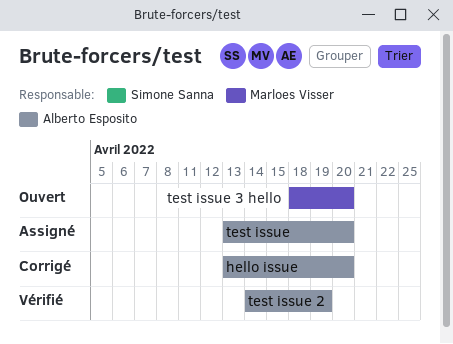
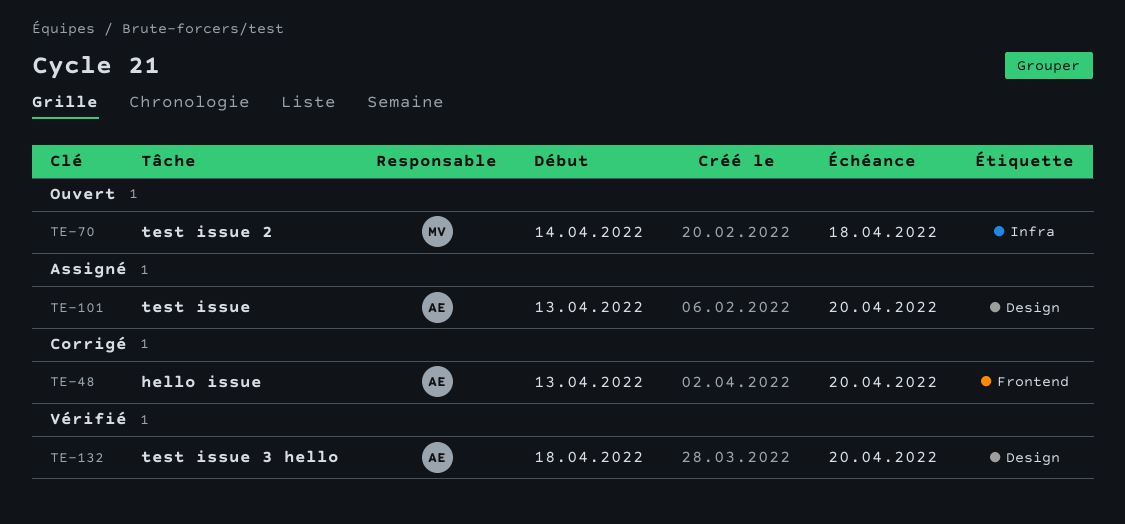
test issue 2, status: Vérifié -> Ouvert
test issue 2, owner: Alberto Esposito -> Marloes Visser
test issue 2, due: Apr 19 -> Apr 18
test issue 3 hello, status: Ouvert -> Vérifié
test issue 3 hello, owner: Marloes Visser -> Alberto Esposito

